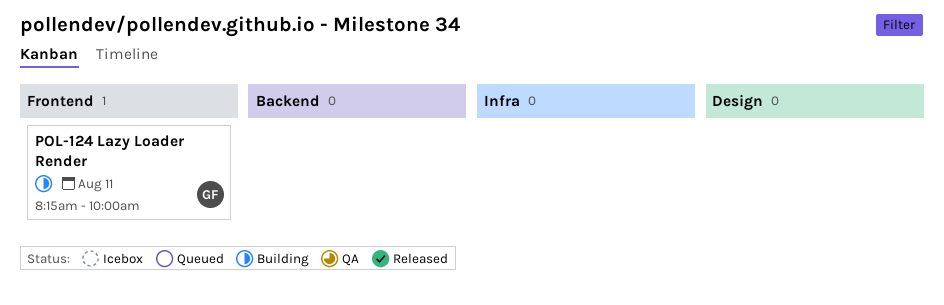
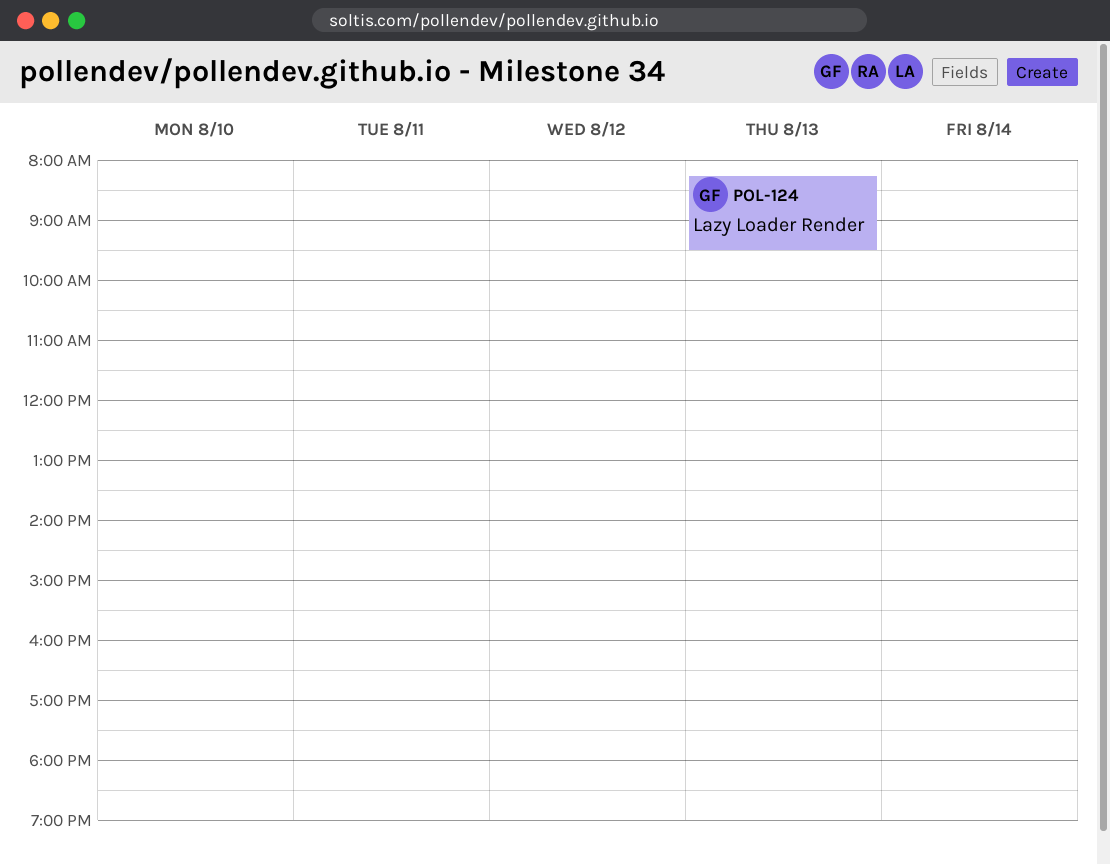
POL-124, day: Aug 11 -> Aug 13
POL-124, ends: 10:00 -> 09:30

